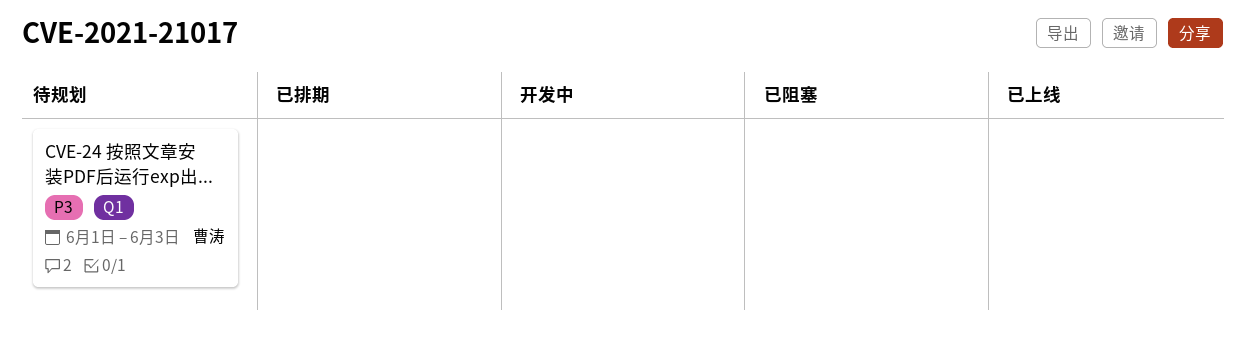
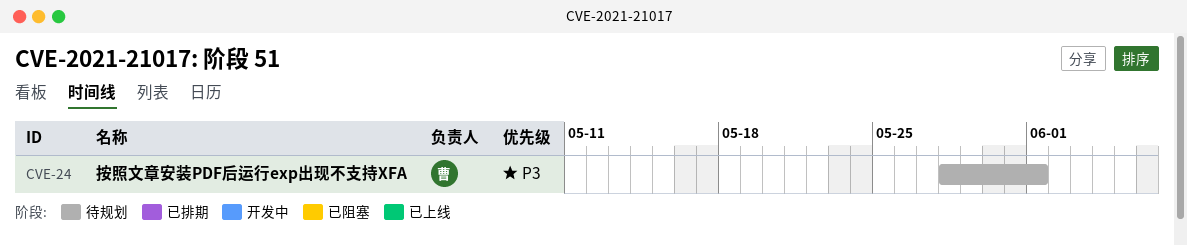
CVE-24, start: Jun 1 -> May 28
CVE-24, due: Jun 3 -> Jun 1

